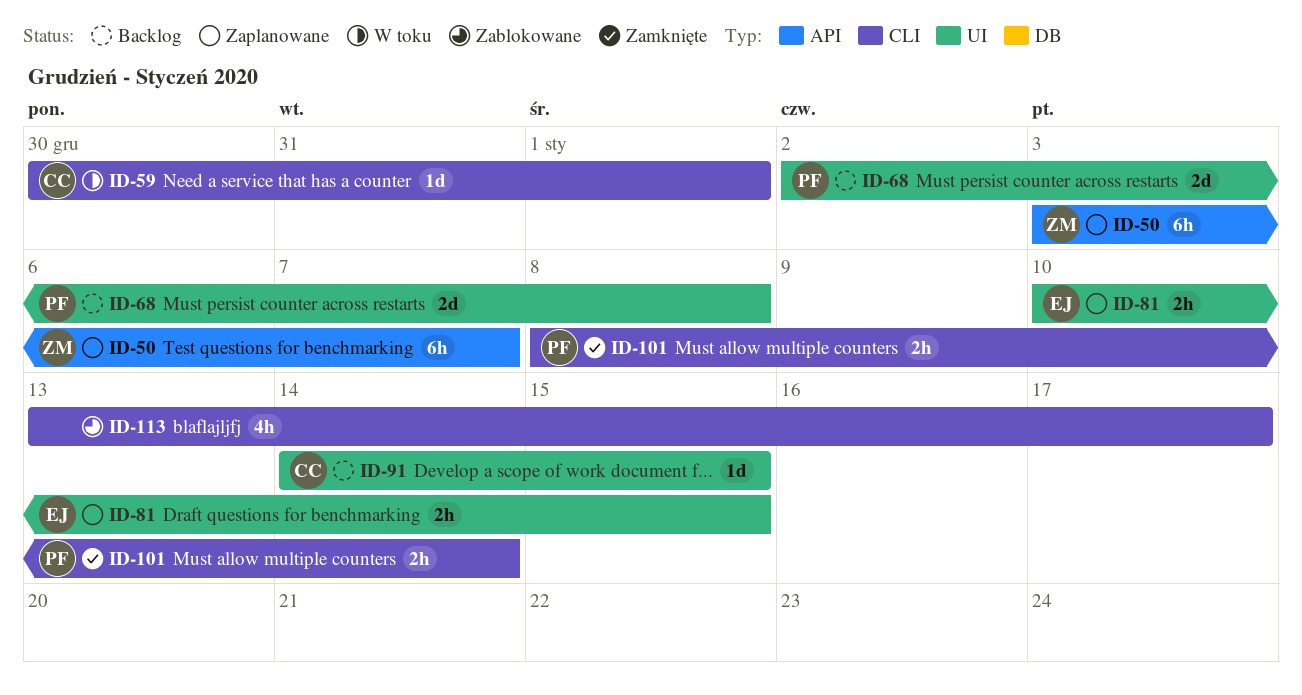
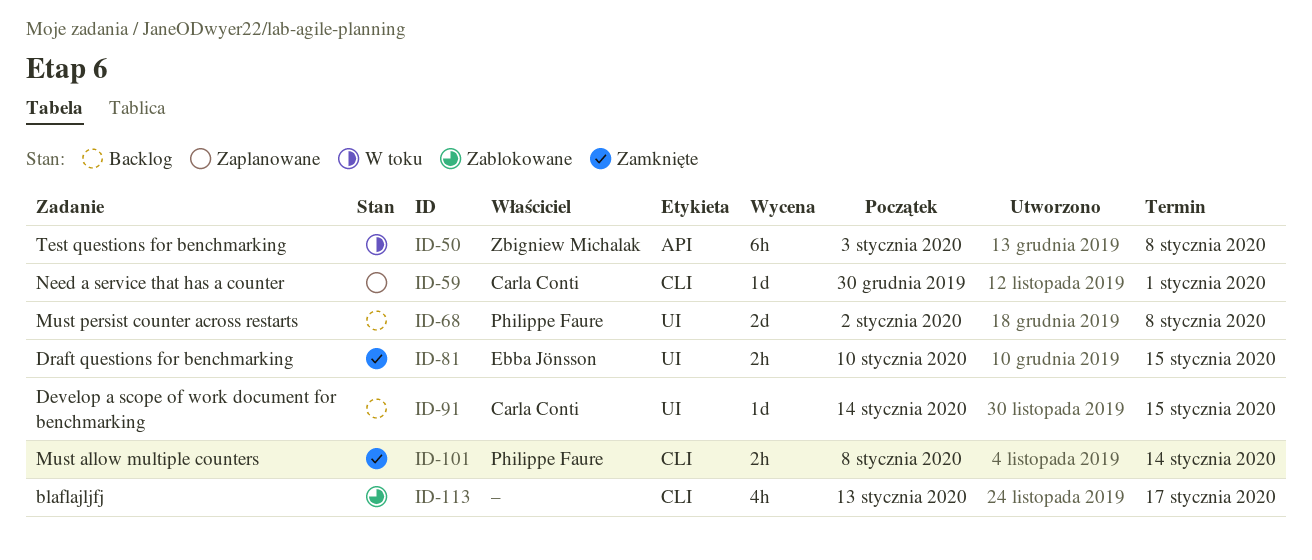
ID-50, status: Zaplanowane -> W toku
ID-50, due: Jan 7 -> Jan 8
ID-59, status: W toku -> Zaplanowane
ID-81, status: Zaplanowane -> Zamknięte

